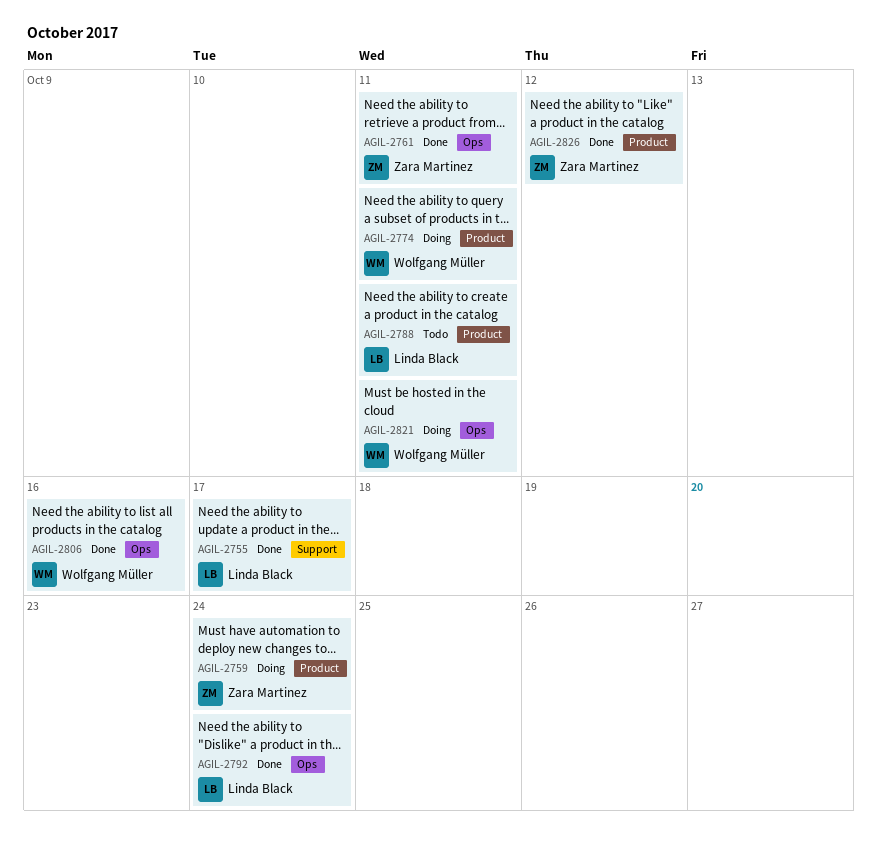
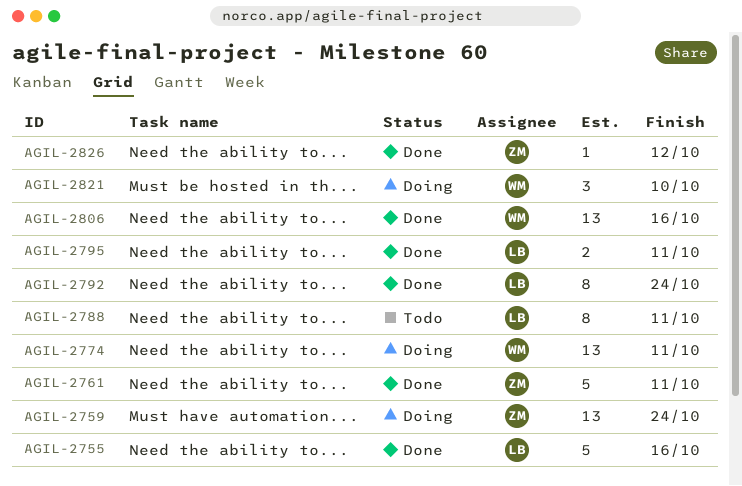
AGIL-2755, due: Oct 17 -> Oct 16
AGIL-2795: none -> present
AGIL-2821, due: Oct 11 -> Oct 10

